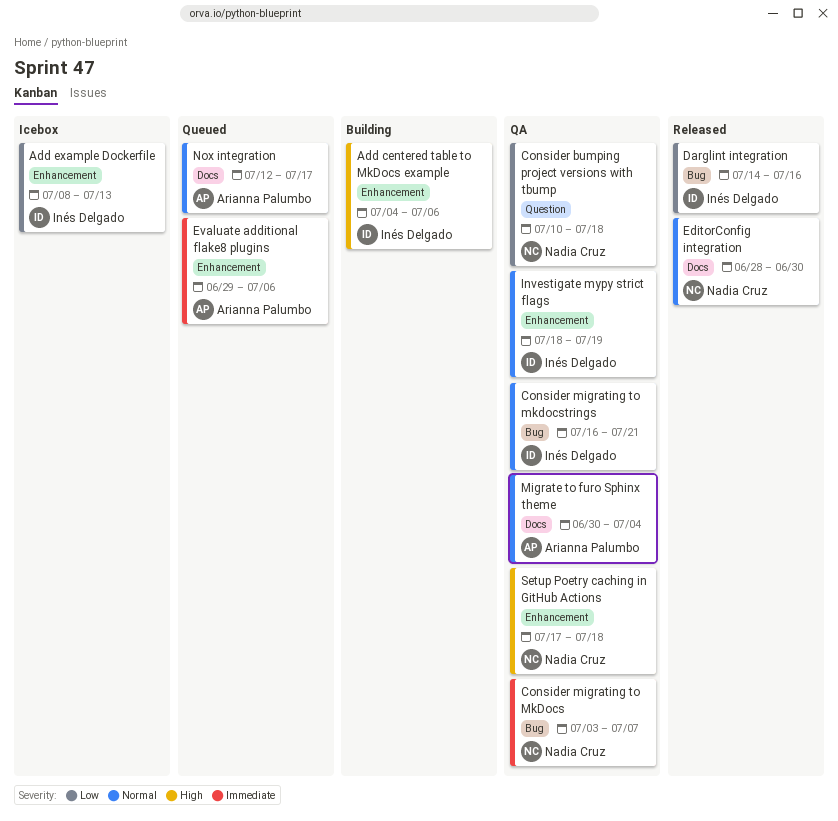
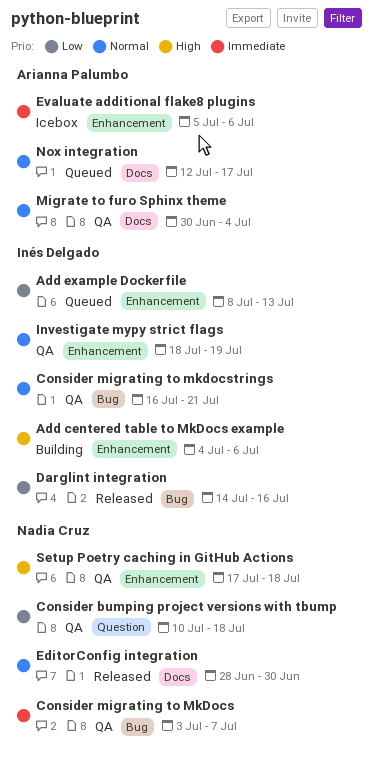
Add example Dockerfile, status: Icebox -> Queued
Evaluate additional flake8 plugins, status: Queued -> Icebox
Evaluate additional flake8 plugins, start: Jun 29 -> Jul 5

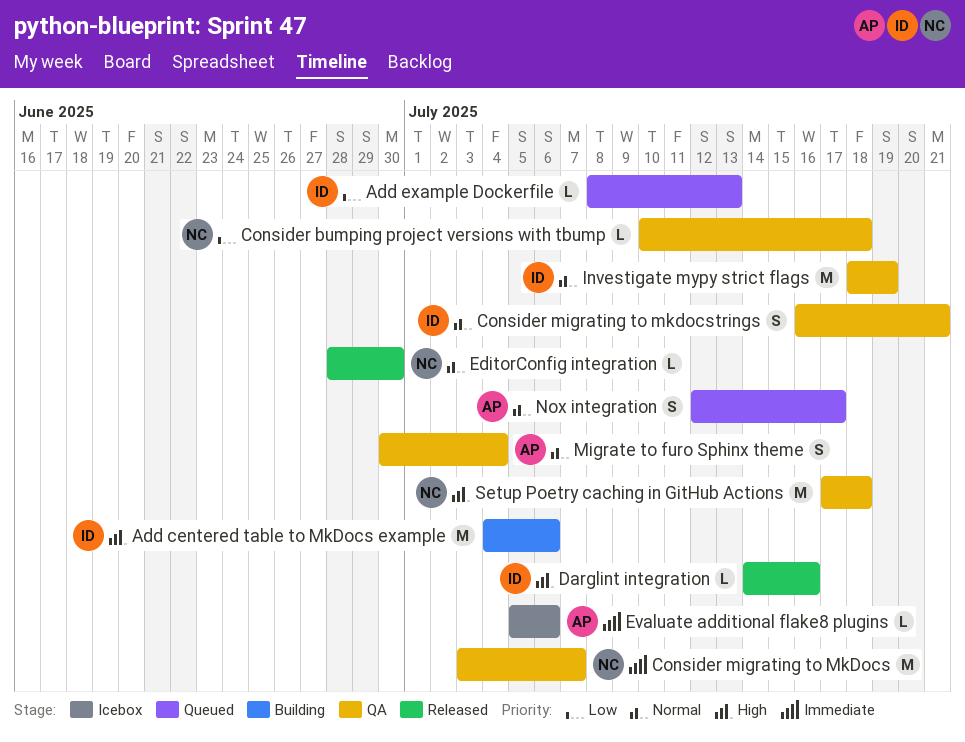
Darglint integration, priority: Low -> High

